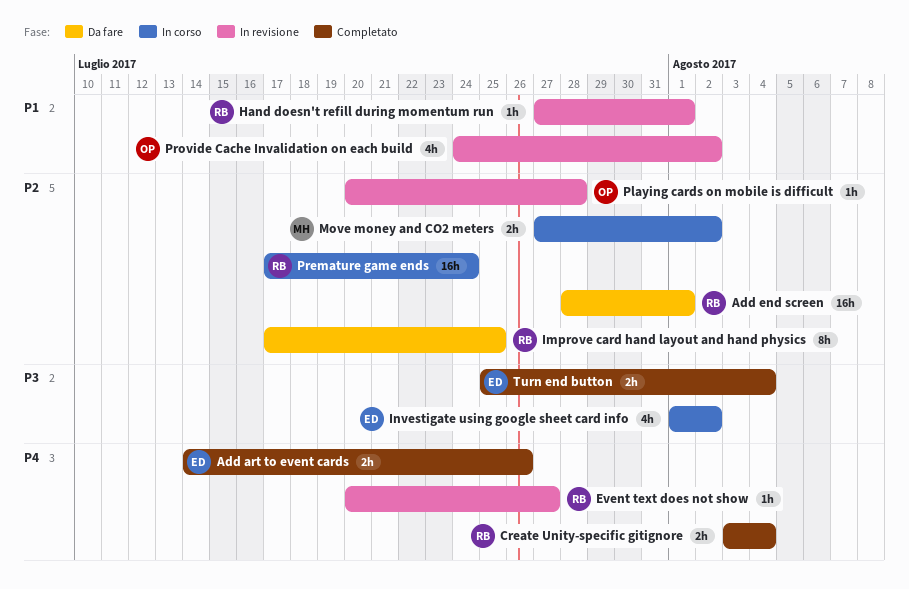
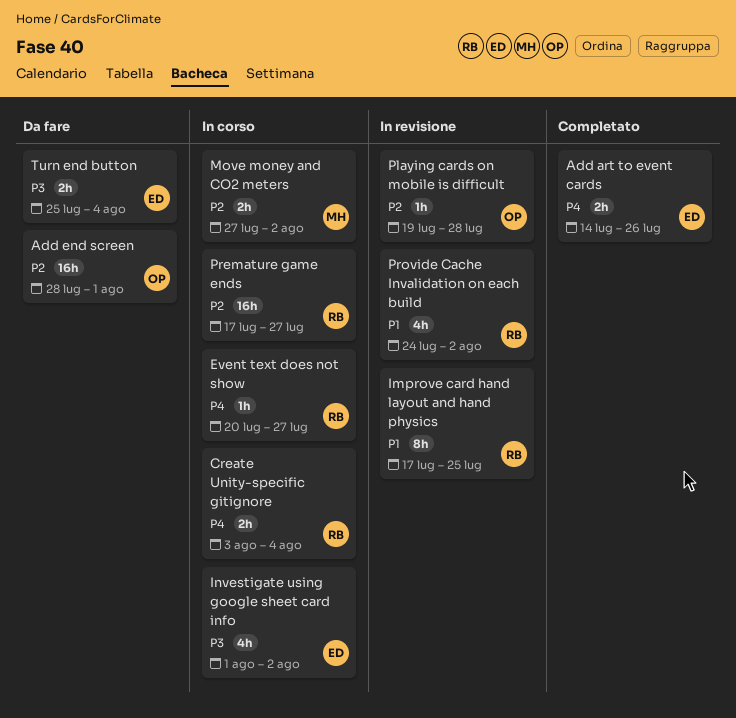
Add end screen, owner: RB -> OP
Create Unity-specific gitignore, status: Completato -> In corso
Event text does not show, status: In revisione -> In corso
Hand doesn't refill during momentum run: present -> none
Improve card hand layout and hand physics, status: Da fare -> In revisione
Improve card hand layout and hand physics, priority: P2 -> P1
Playing cards on mobile is difficult, start: Jul 20 -> Jul 19
Premature game ends, due: Jul 24 -> Jul 27
Provide Cache Invalidation on each build, owner: OP -> RB
Turn end button, status: Completato -> Da fare

